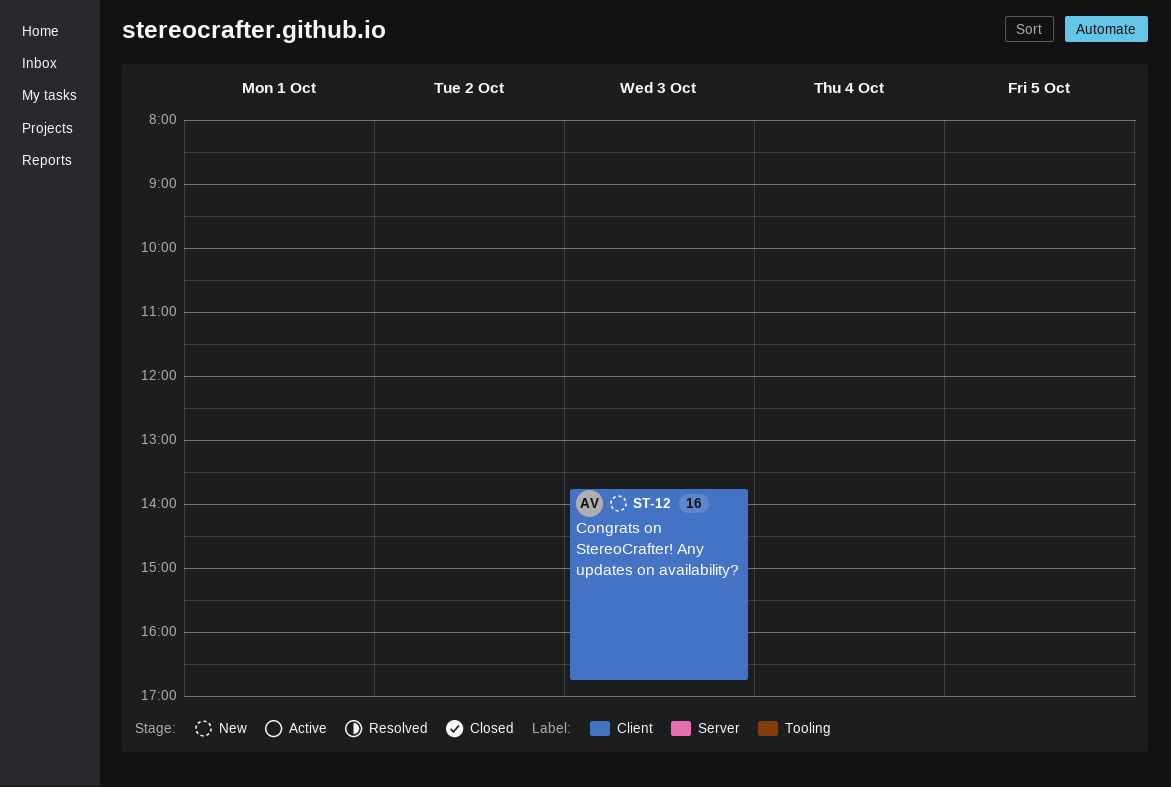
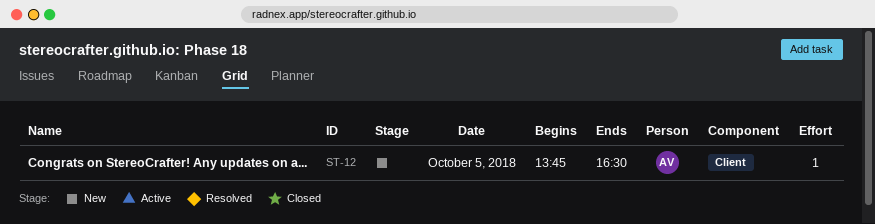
ST-12, estimate: 16 -> 1
ST-12, day: Oct 3 -> Oct 5
ST-12, ends: 16:45 -> 16:30

